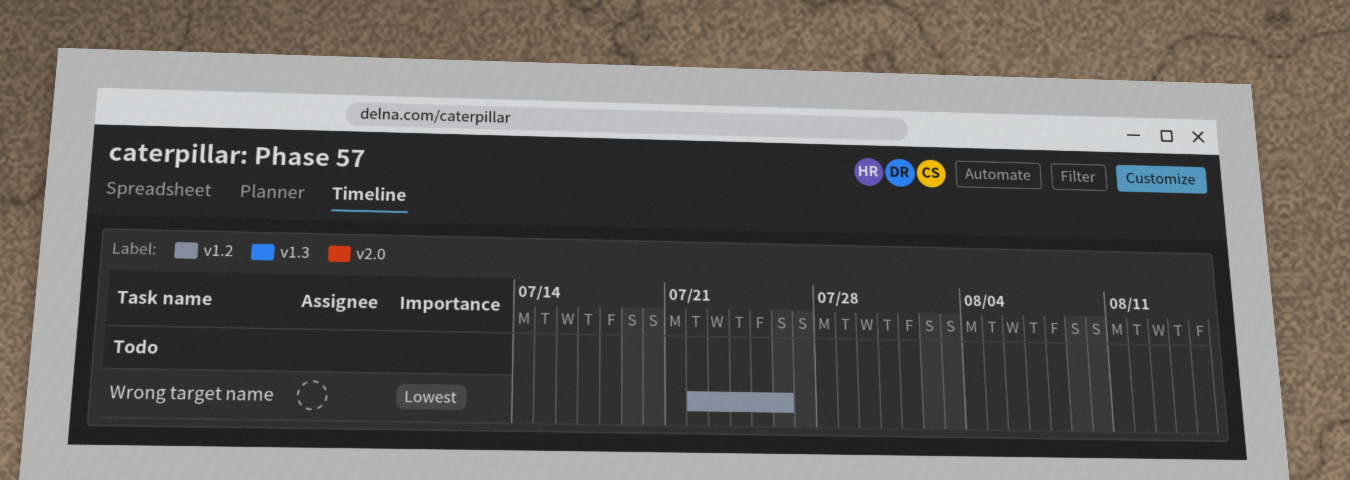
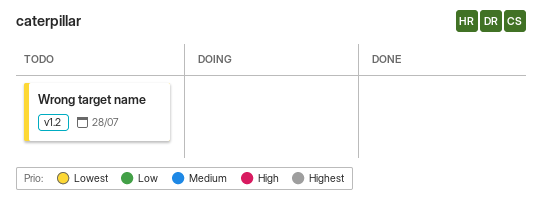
Wrong target name, due: Jul 26 -> Jul 28

